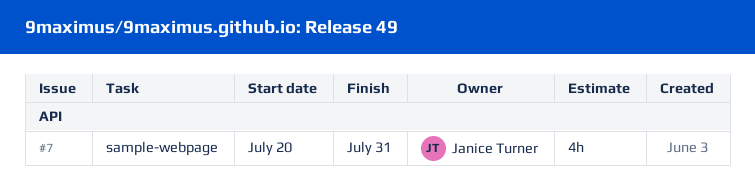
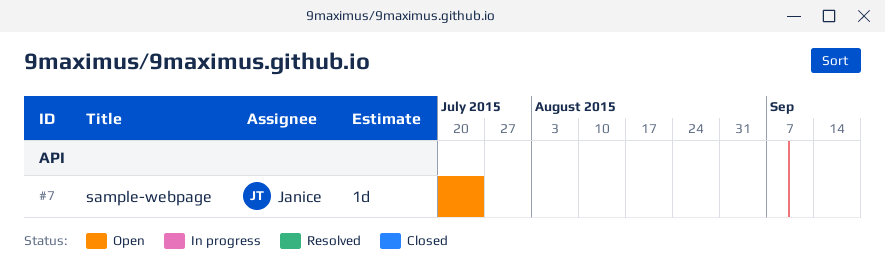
#7, estimate: 4h -> 1d
#7, due: Jul 31 -> Jul 24

